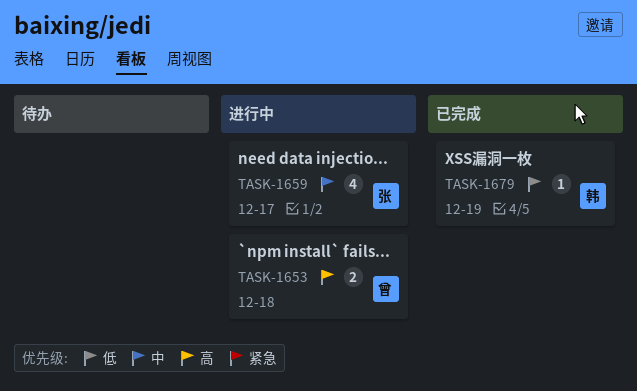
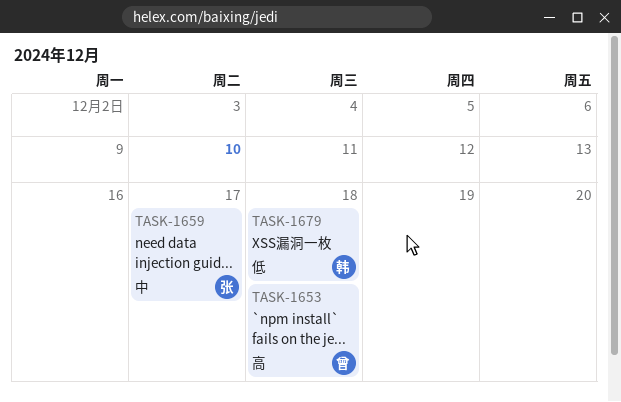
TASK-1679, due: Dec 19 -> Dec 18

